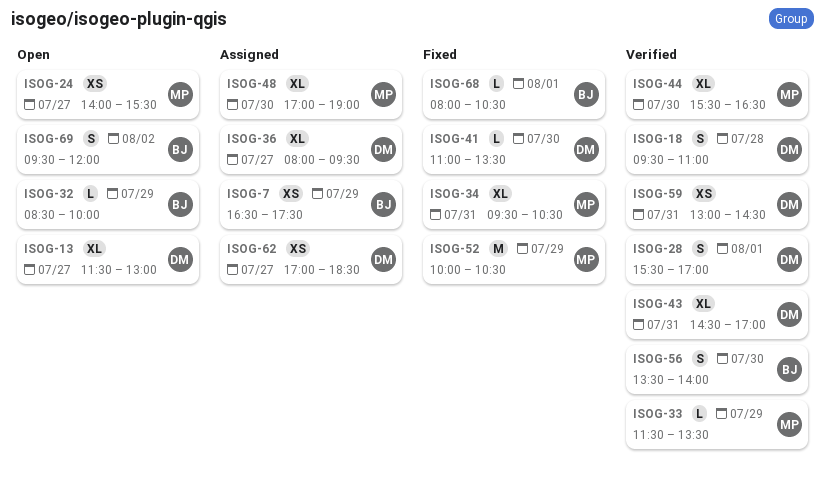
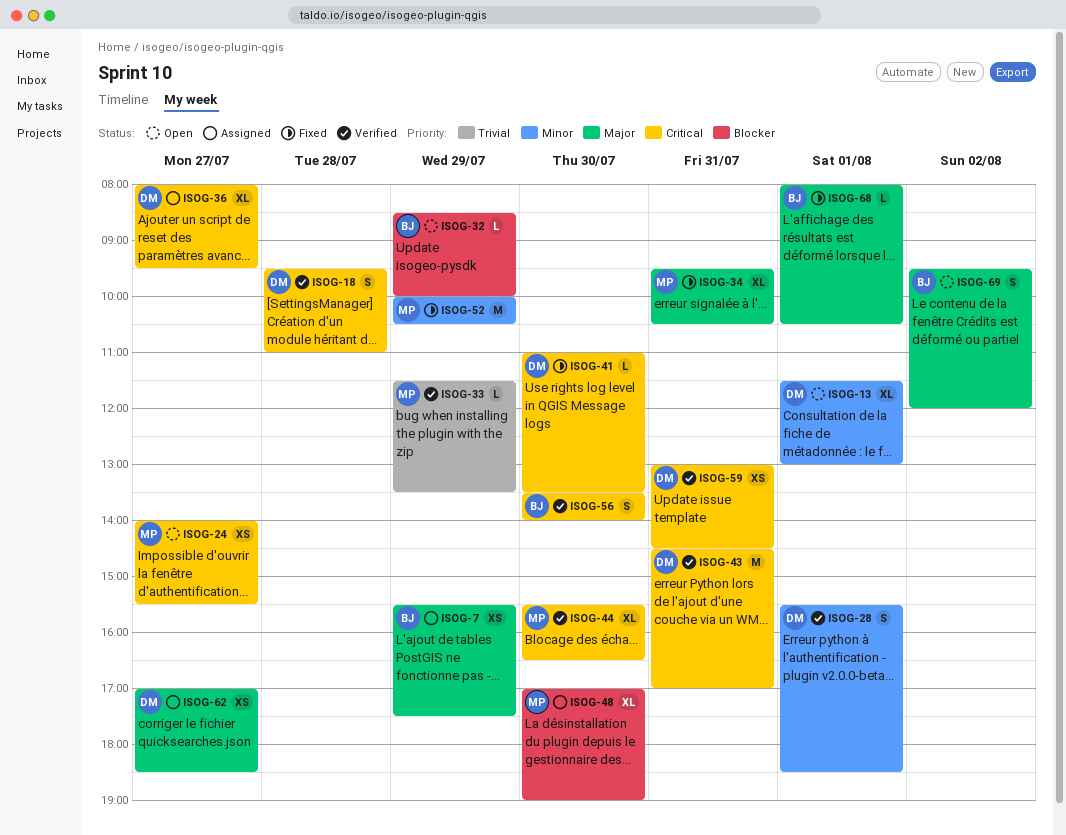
ISOG-7, begins: 16:30 -> 15:30
ISOG-13, day: Jul 27 -> Aug 1
ISOG-28, ends: 17:00 -> 18:30
ISOG-43, estimate: XL -> M

